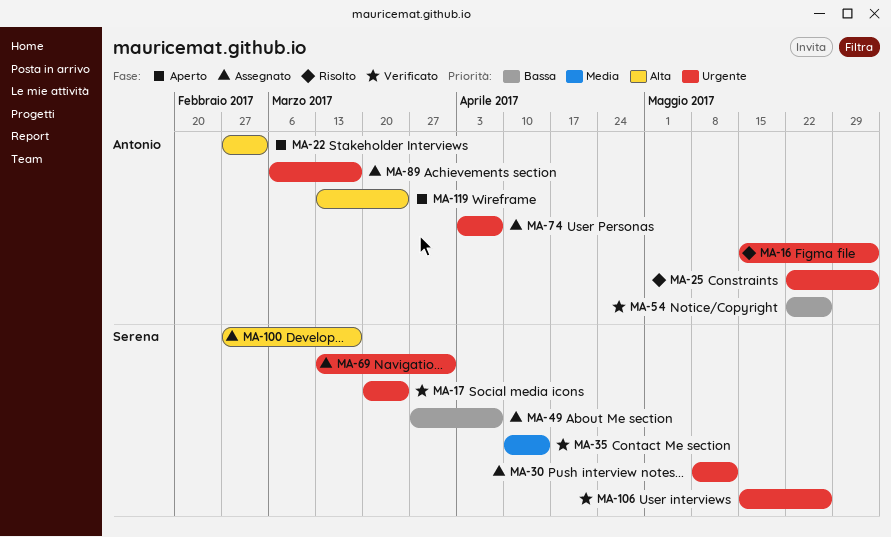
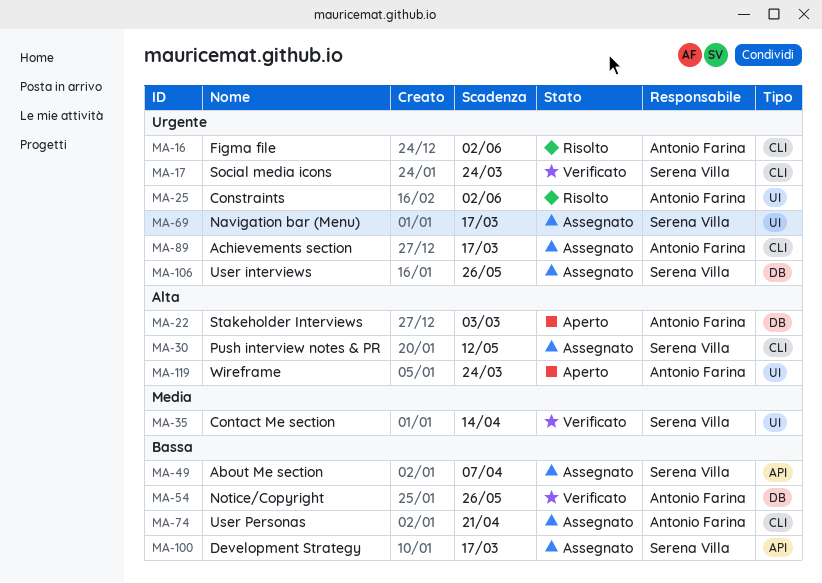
MA-30, priority: Urgente -> Alta
MA-69, due: Mar 31 -> Mar 17
MA-74, priority: Urgente -> Bassa
MA-74, due: Apr 7 -> Apr 21
MA-100, priority: Alta -> Bassa
MA-106, status: Verificato -> Assegnato

